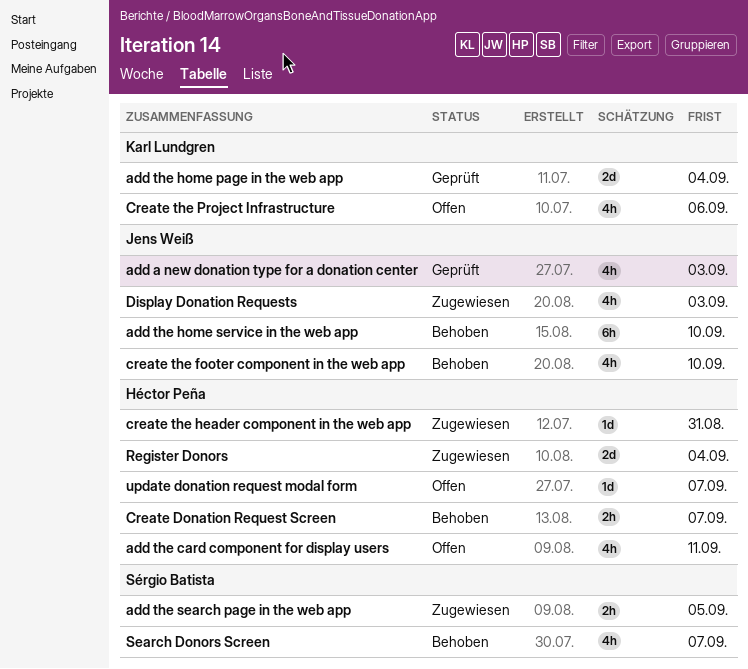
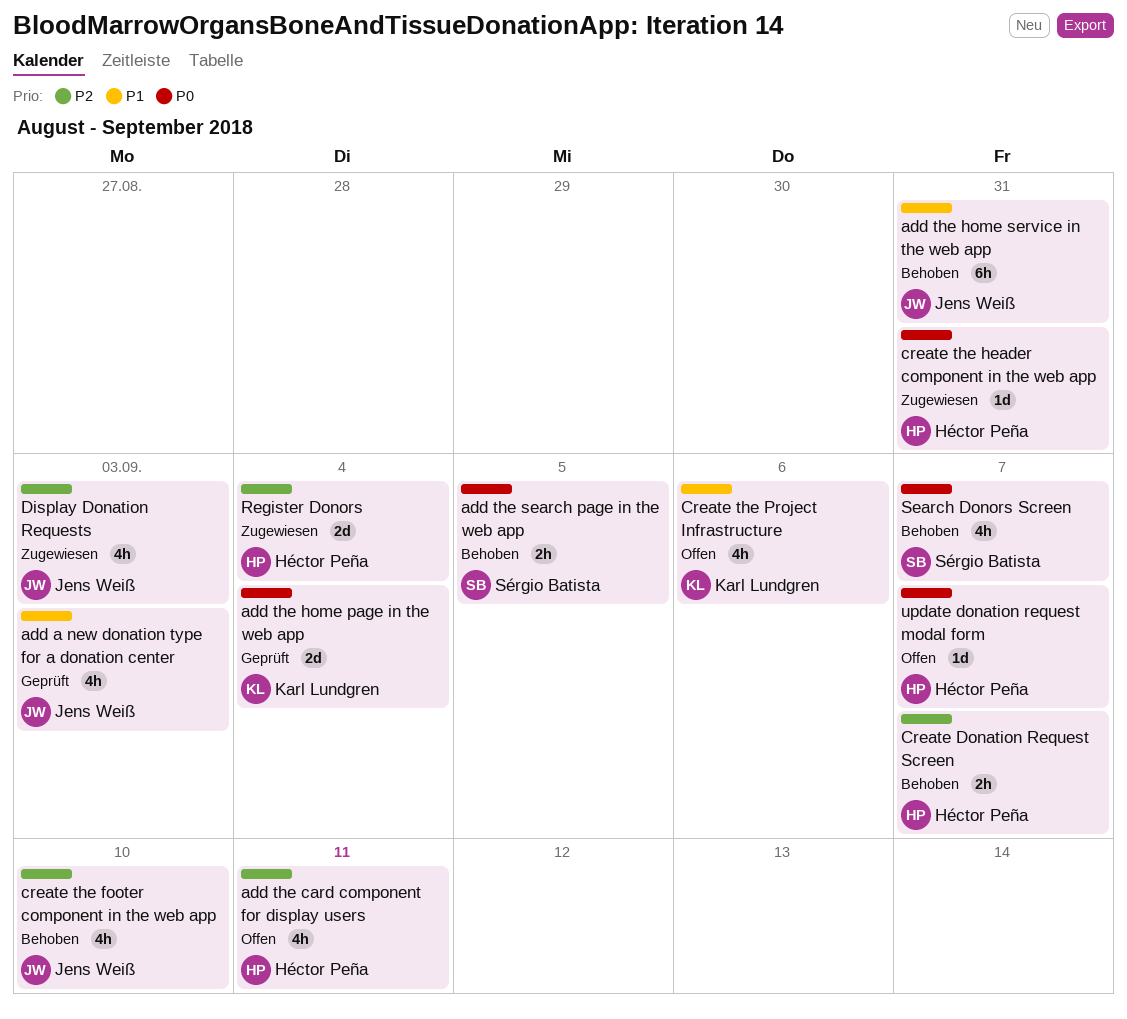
add the home service in the web app, due: Sep 10 -> Aug 31
add the search page in the web app, status: Zugewiesen -> Behoben

